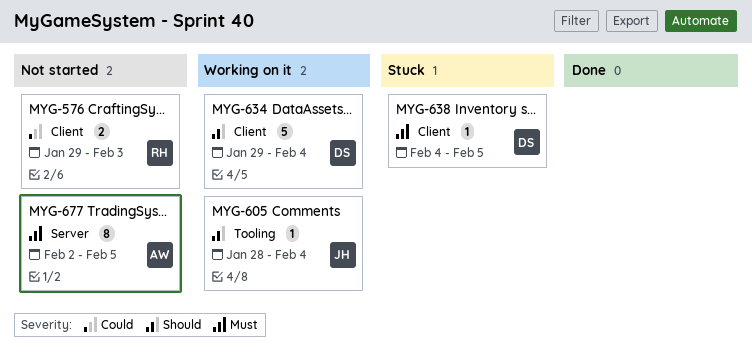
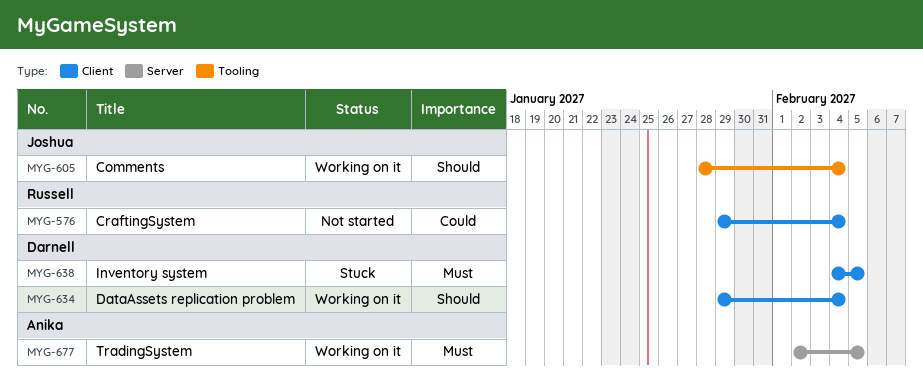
MYG-576, due: Feb 3 -> Feb 4
MYG-677, status: Not started -> Working on it

